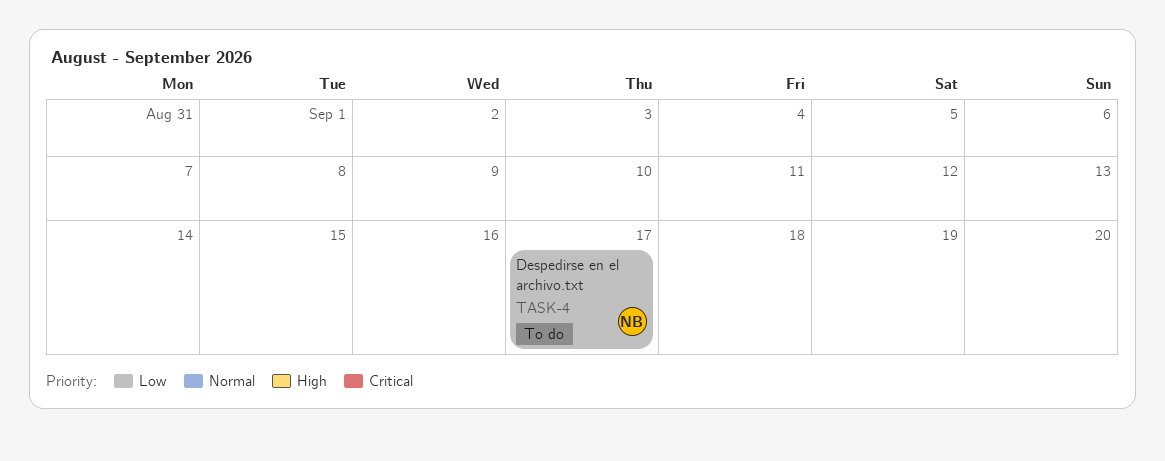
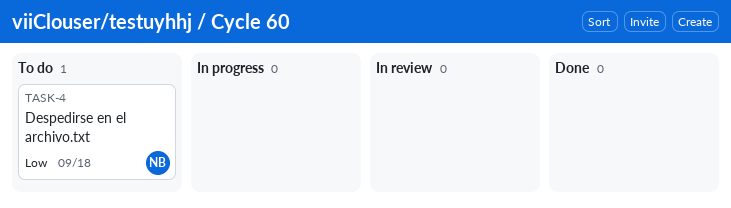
TASK-4, due: Sep 17 -> Sep 18

